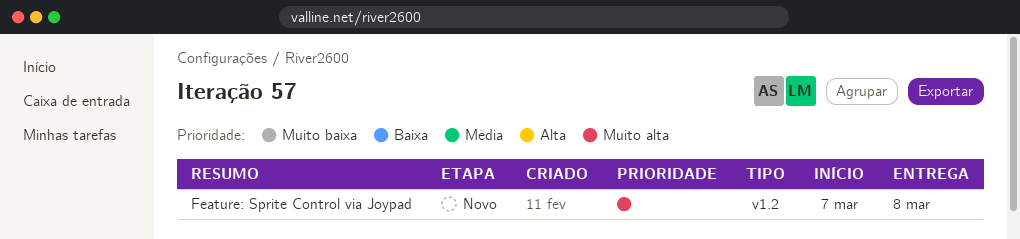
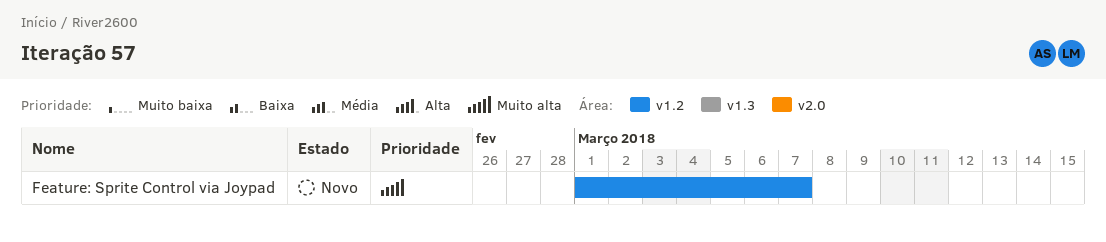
Feature: Sprite Control via Joypad, start: Mar 7 -> Mar 1
Feature: Sprite Control via Joypad, due: Mar 8 -> Mar 7

